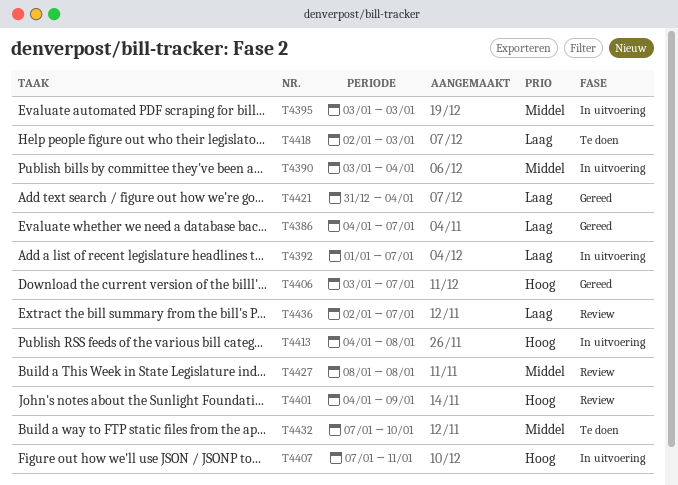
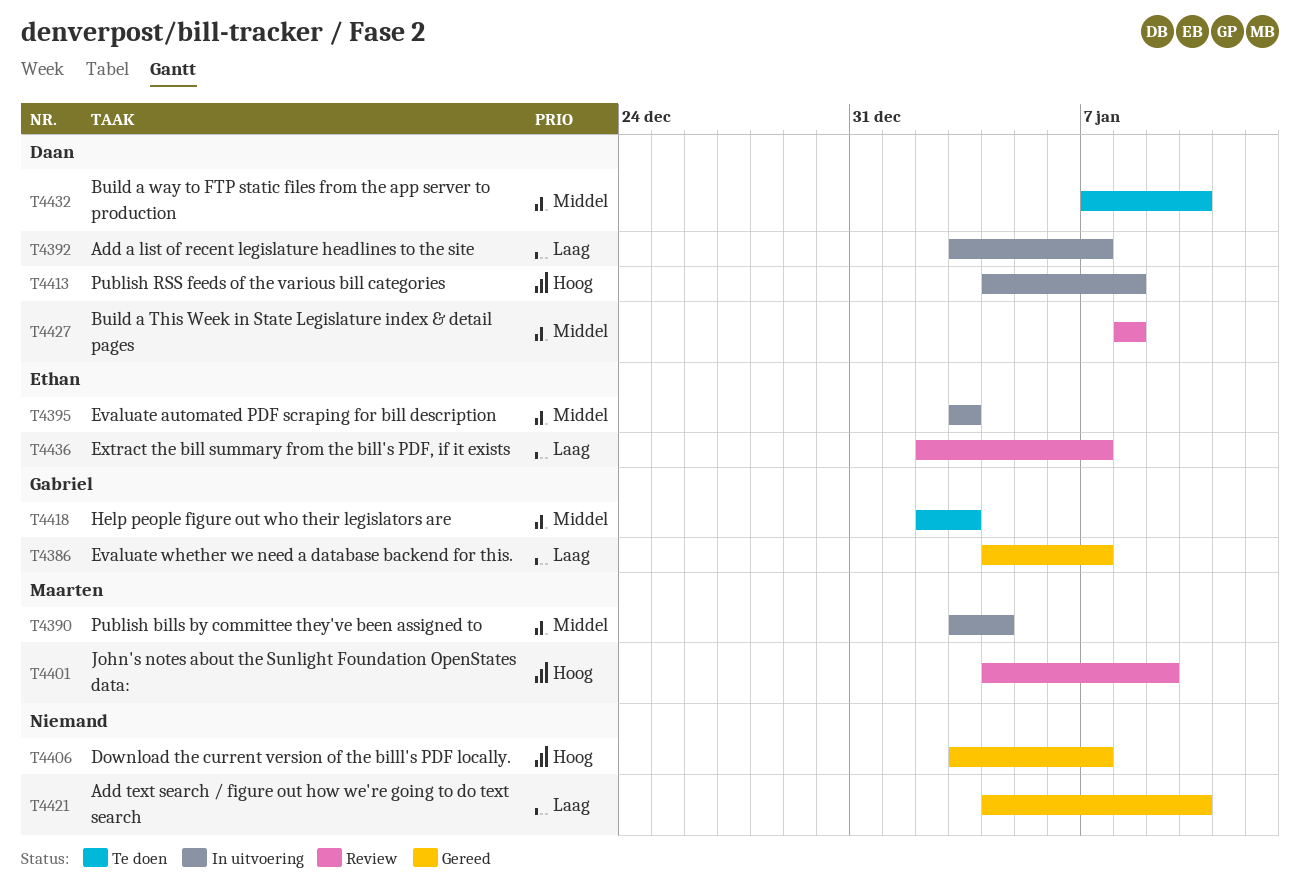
T4392, start: Jan 1 -> Jan 3
T4407: present -> none
T4418, priority: Laag -> Middel
T4421, start: Dec 31 -> Jan 4
T4421, due: Jan 4 -> Jan 10

